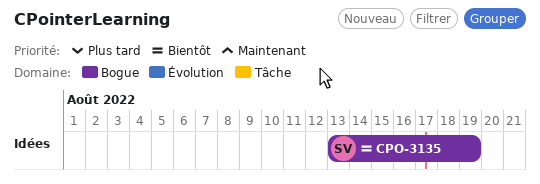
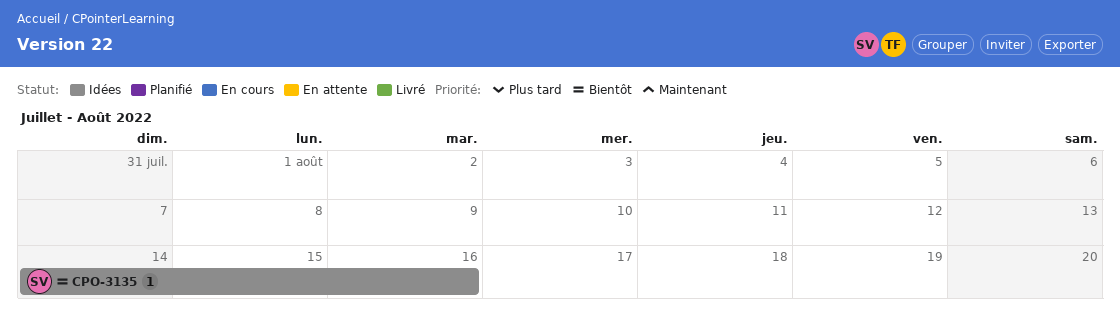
CPO-3135, start: Aug 13 -> Aug 14
CPO-3135, due: Aug 19 -> Aug 16

